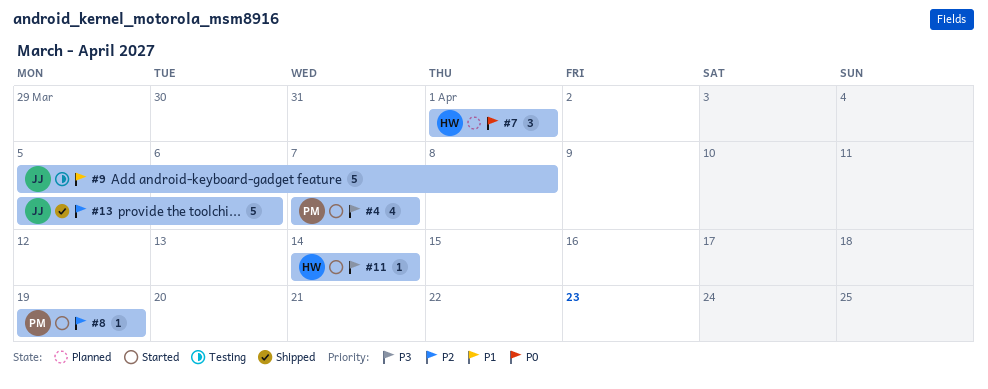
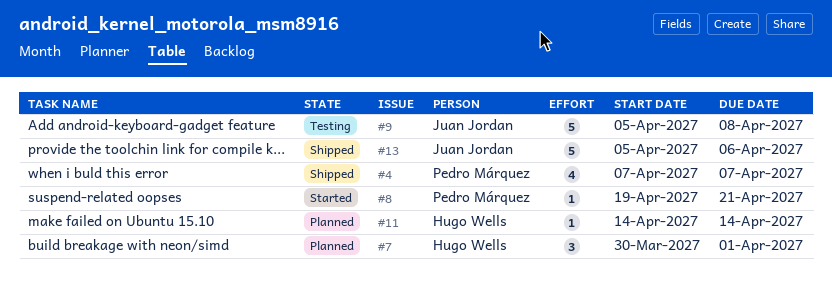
#4, status: Started -> Shipped
#7, start: Apr 1 -> Mar 30
#8, due: Apr 19 -> Apr 21
#11, status: Started -> Planned

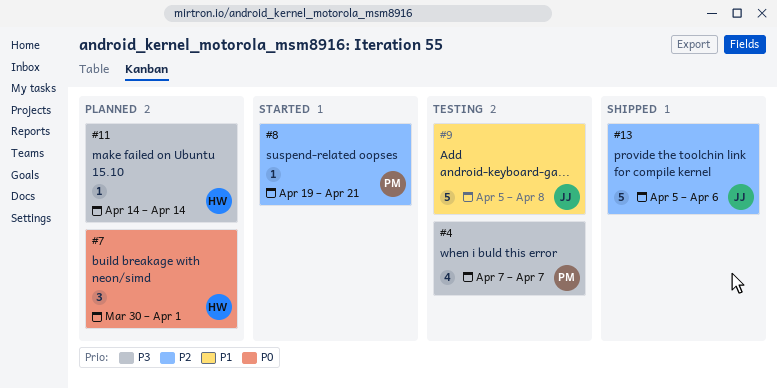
#4, status: Shipped -> Testing

